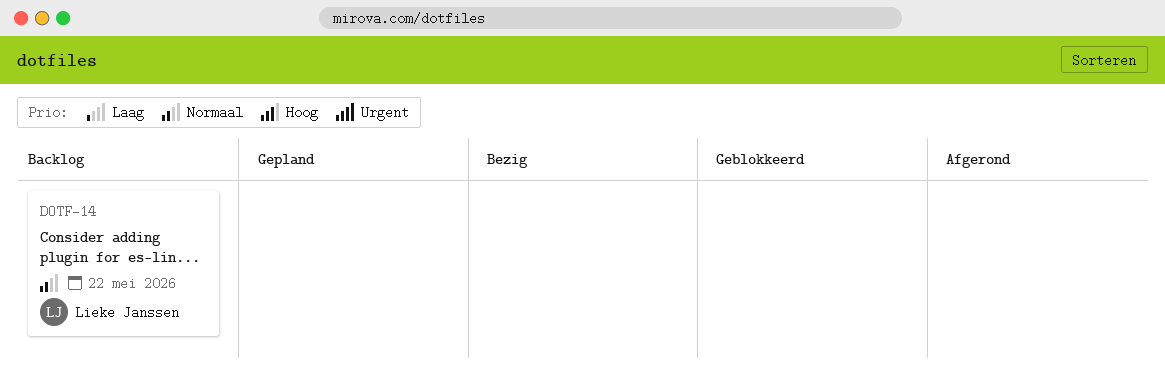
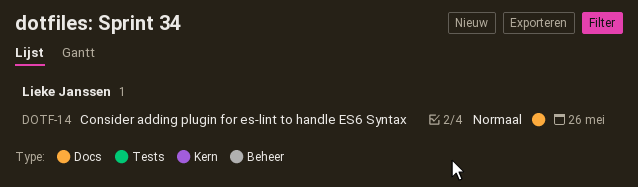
DOTF-14, due: May 22 -> May 26

